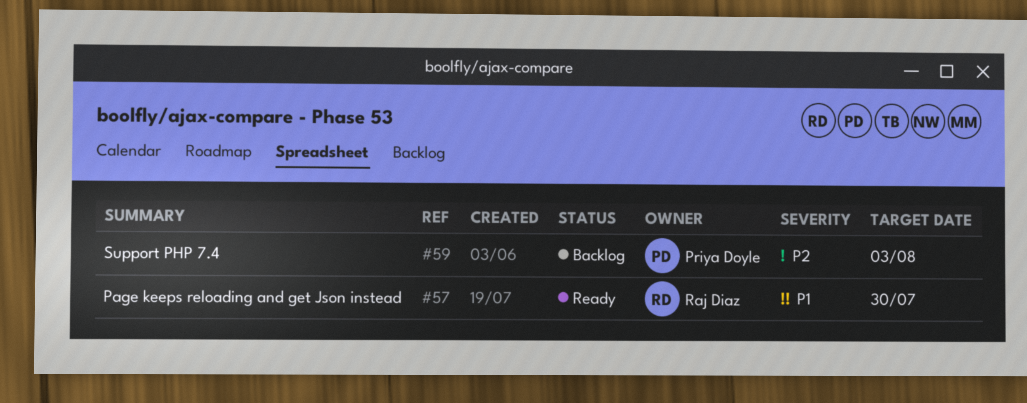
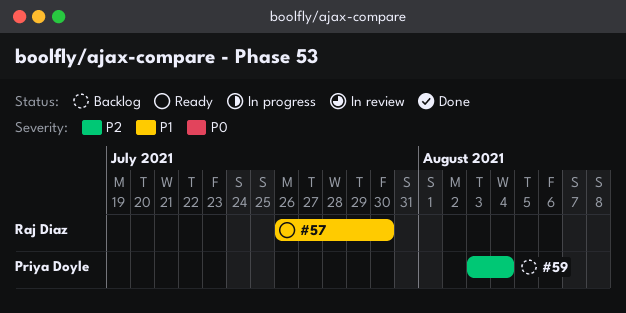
#59, due: Aug 3 -> Aug 4

